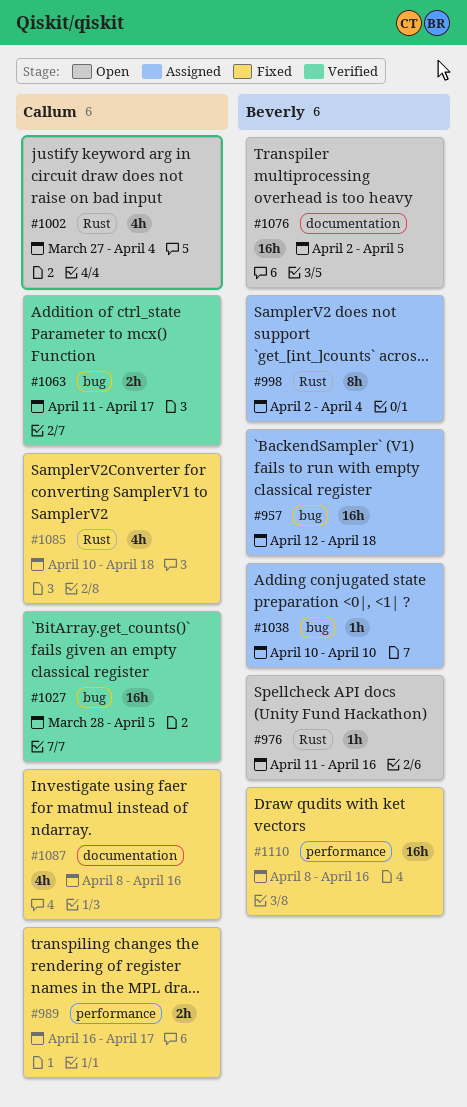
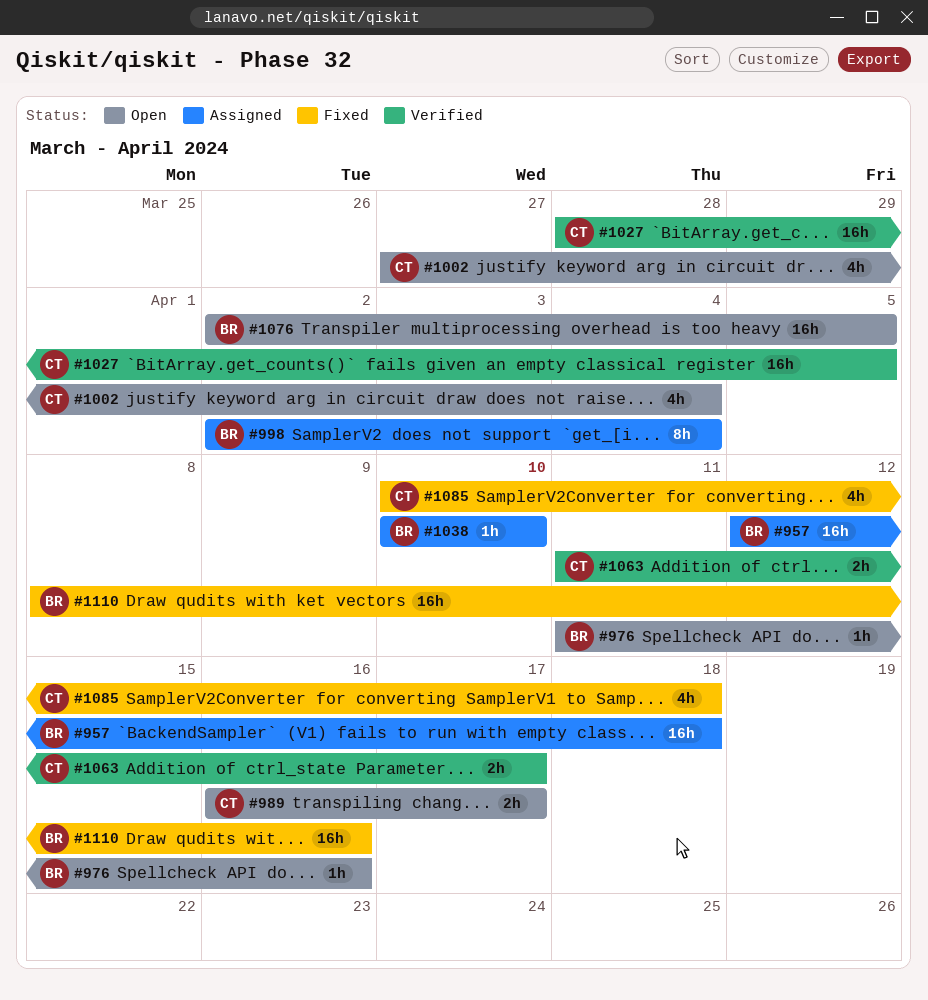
#989, status: Fixed -> Open
#1087: present -> none

